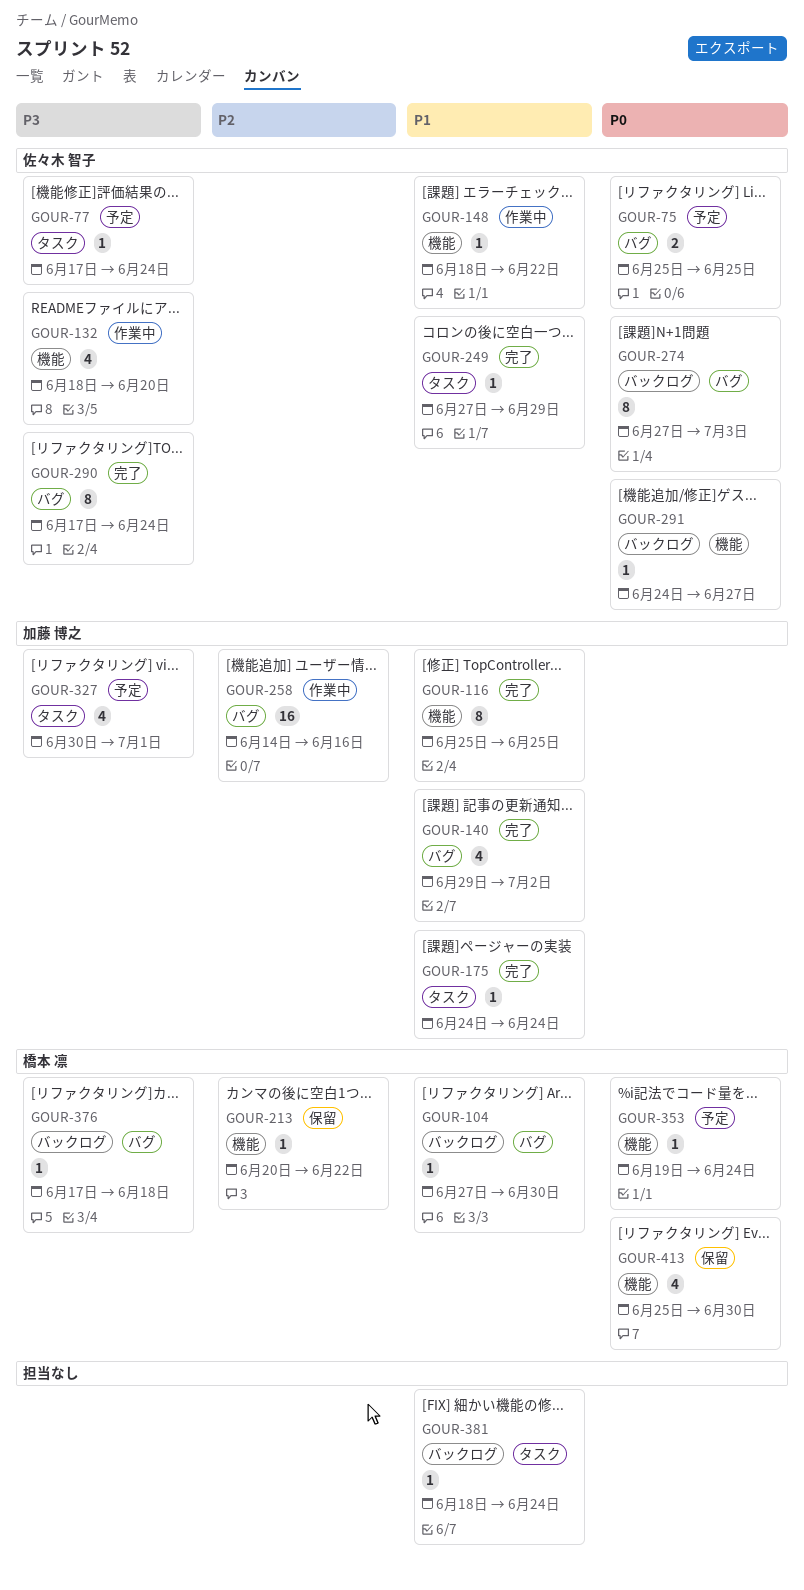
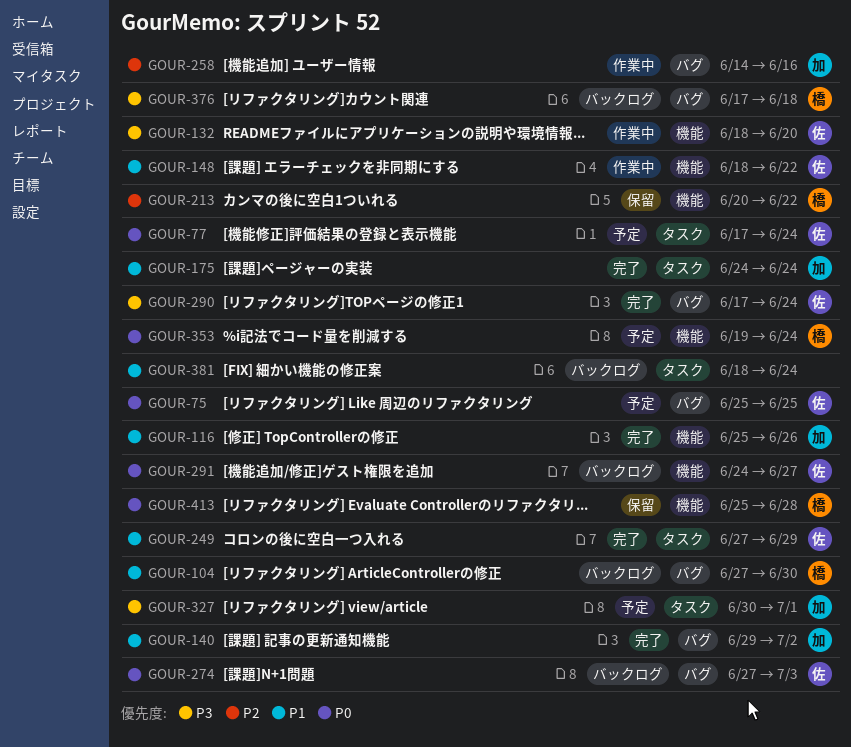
GOUR-77, priority: P3 -> P0
GOUR-116, due: Jun 25 -> Jun 26
GOUR-413, due: Jun 30 -> Jun 28

